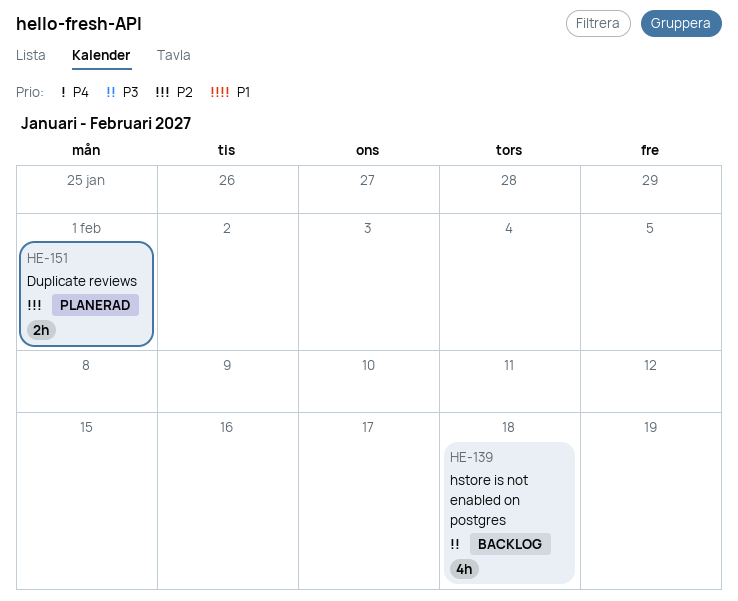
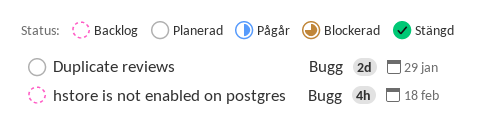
Duplicate reviews, estimate: 2h -> 2d
Duplicate reviews, due: Feb 1 -> Jan 29

